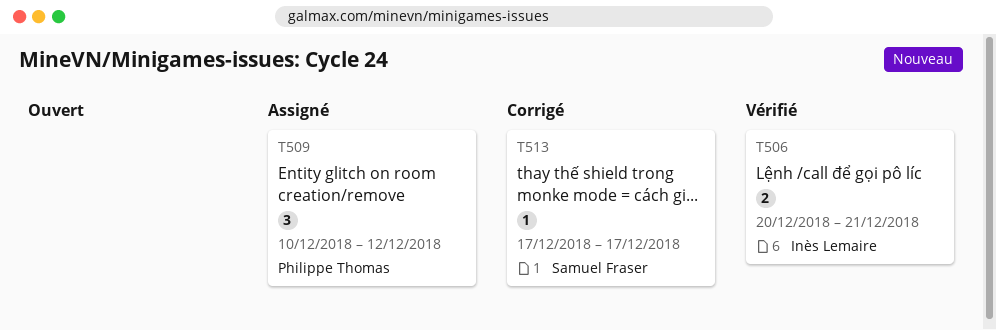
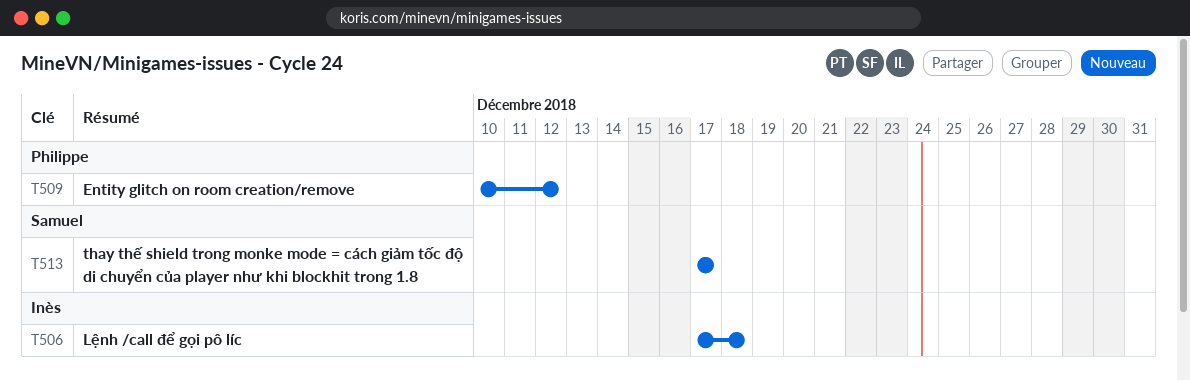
T506, start: Dec 20 -> Dec 17
T506, due: Dec 21 -> Dec 18

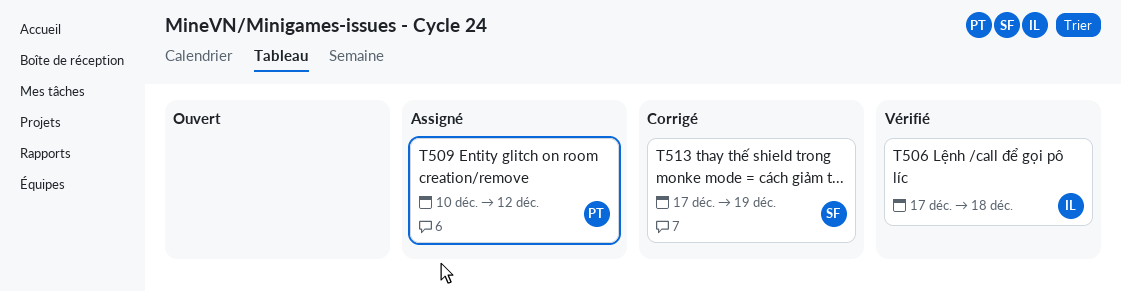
T513, due: Dec 17 -> Dec 19

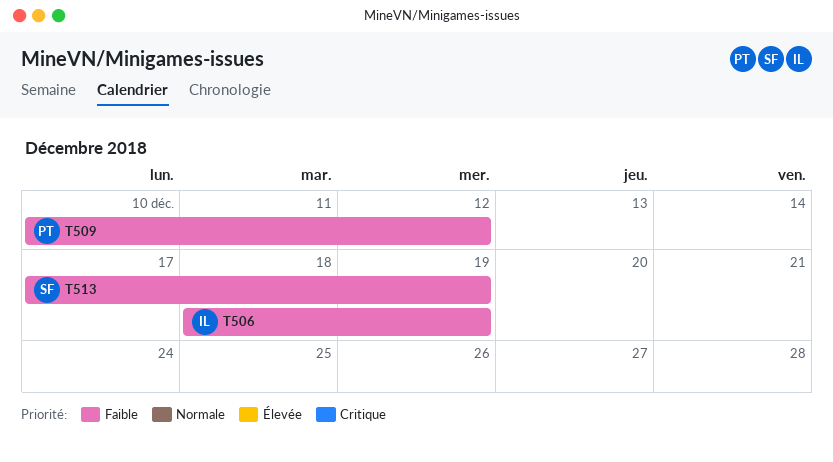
T506, start: Dec 17 -> Dec 18
T506, due: Dec 18 -> Dec 19

